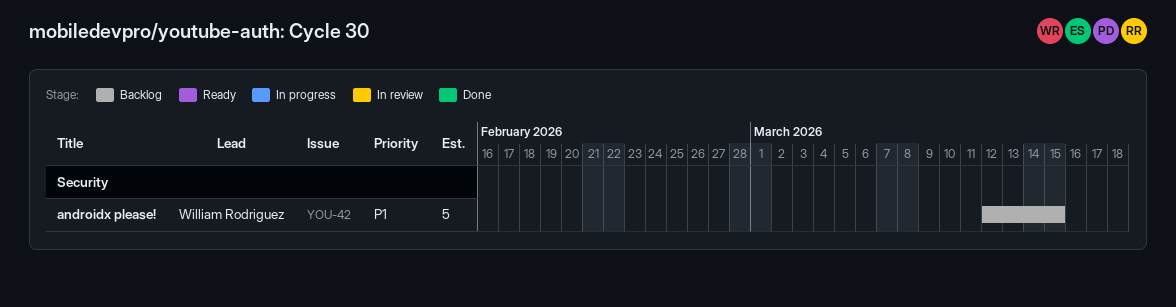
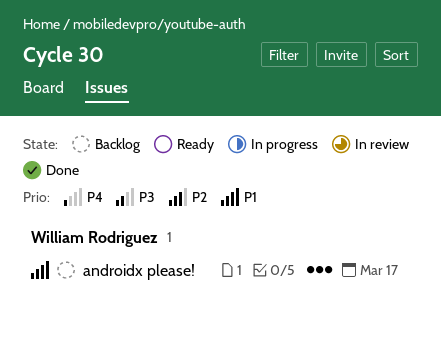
androidx please!, estimate: 5 -> 3
androidx please!, due: Mar 15 -> Mar 17

